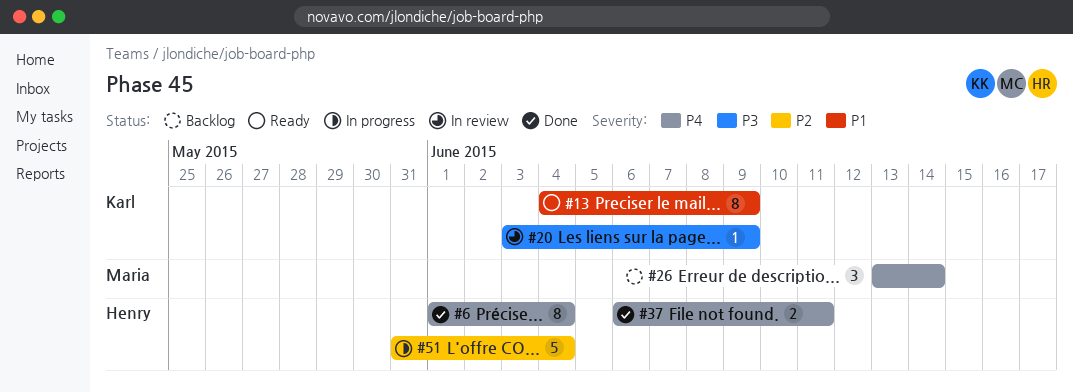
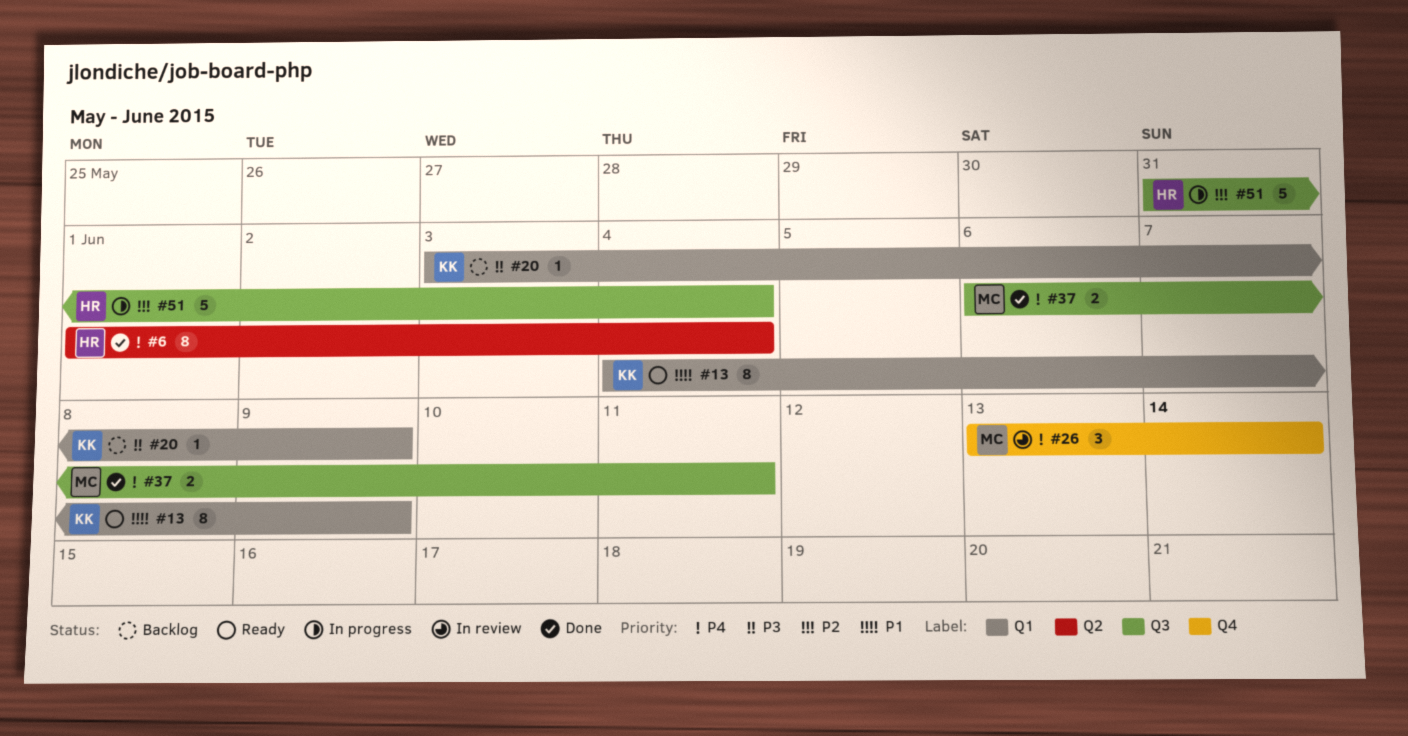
#20, status: In review -> Backlog
#26, status: Backlog -> In review
#37, owner: Henry -> Maria

